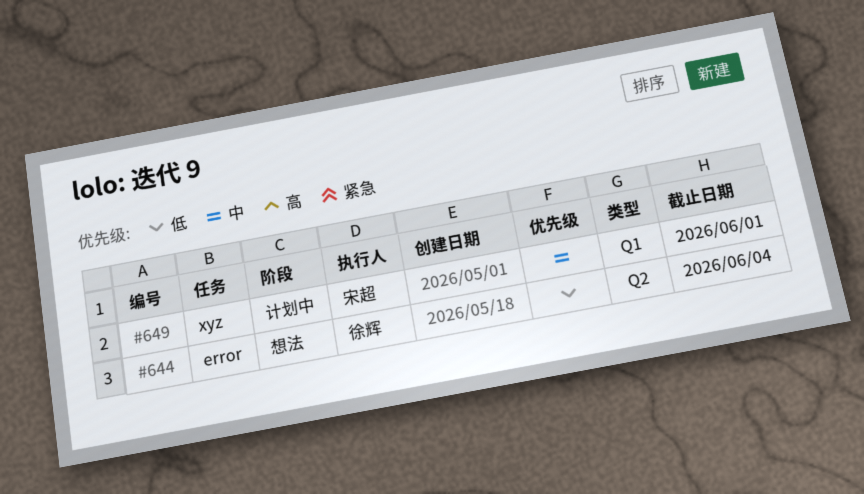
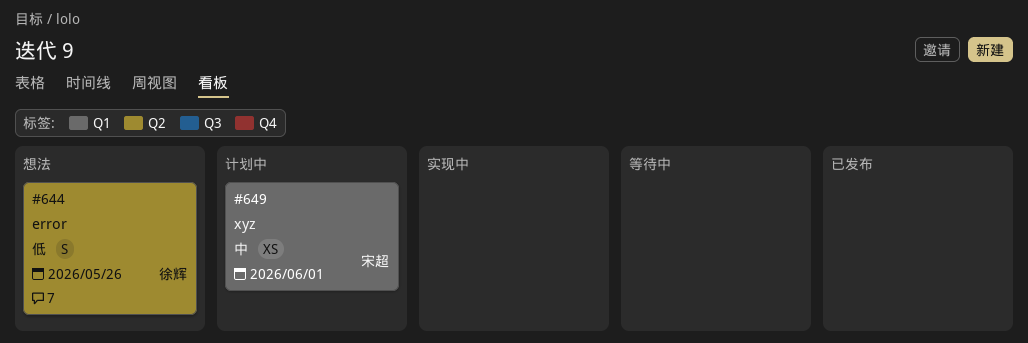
#644, due: Jun 4 -> May 26

